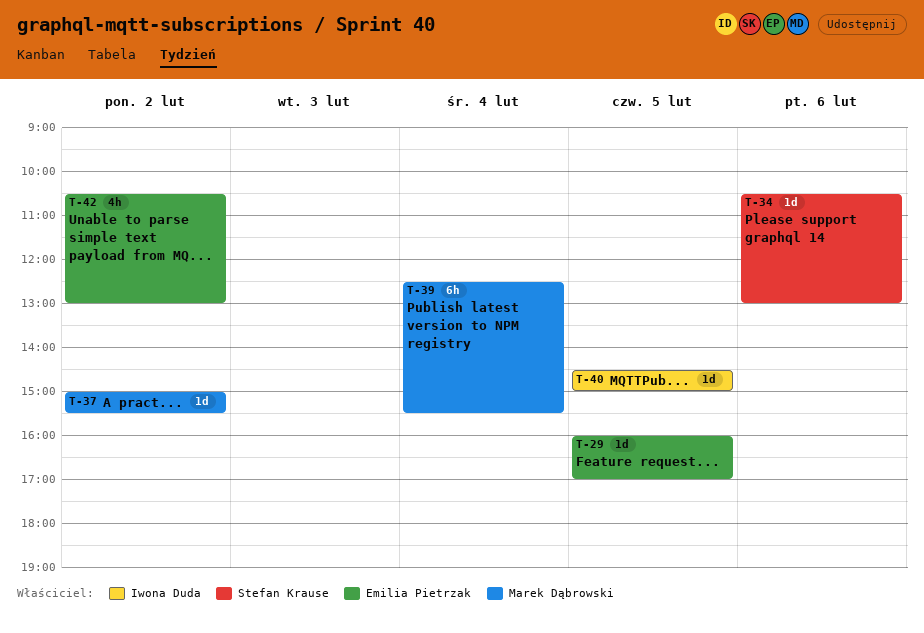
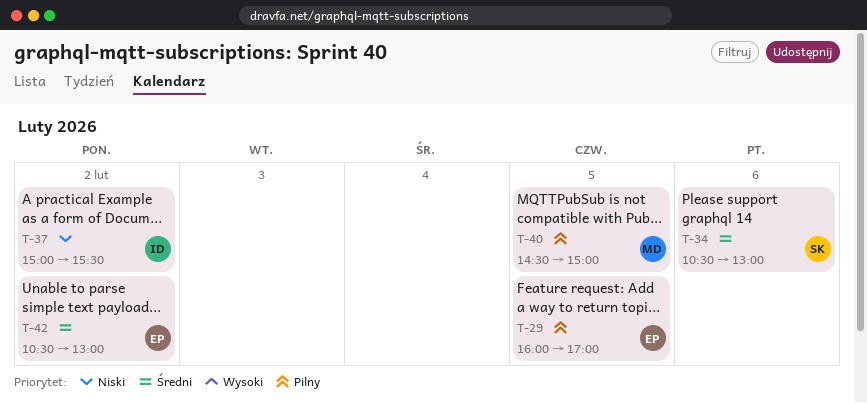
T-37, owner: Marek Dąbrowski -> Iwona Duda
T-39: present -> none
T-40, owner: Iwona Duda -> Marek Dąbrowski

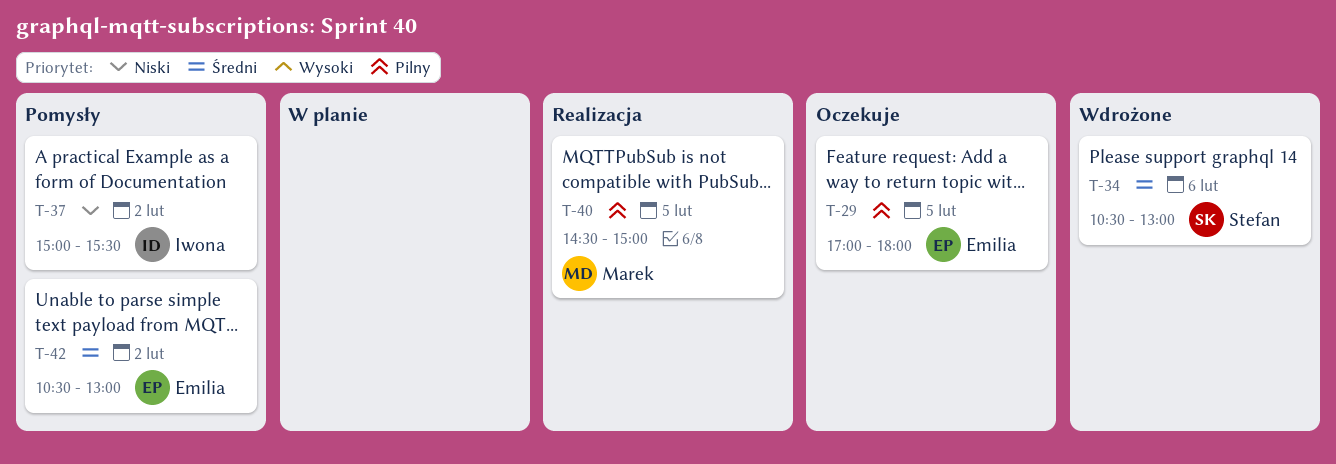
T-29, begins: 16:00 -> 17:00
T-29, ends: 17:00 -> 18:00

